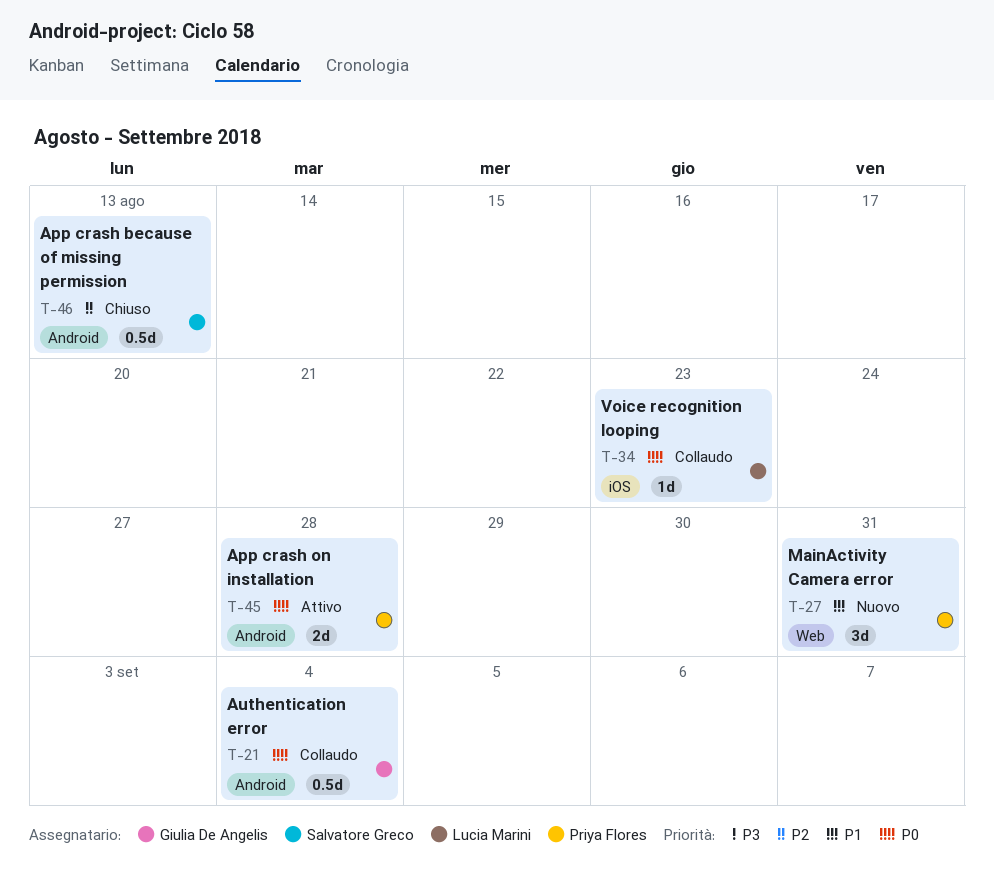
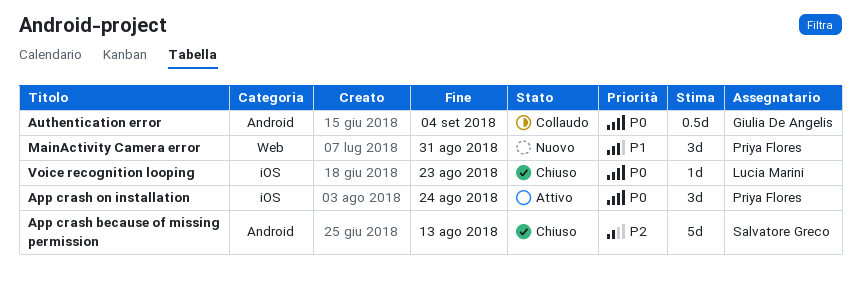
App crash because of missing permission, estimate: 0.5d -> 5d
App crash on installation, label: Android -> iOS
App crash on installation, estimate: 2d -> 3d
App crash on installation, due: Aug 28 -> Aug 24
Voice recognition looping, status: Collaudo -> Chiuso

